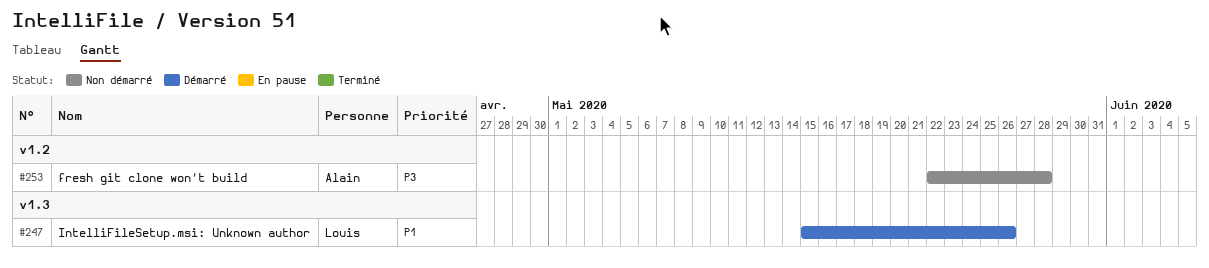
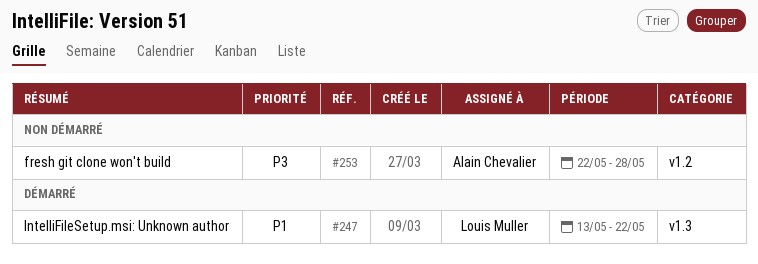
#247, start: May 15 -> May 13
#247, due: May 26 -> May 22

